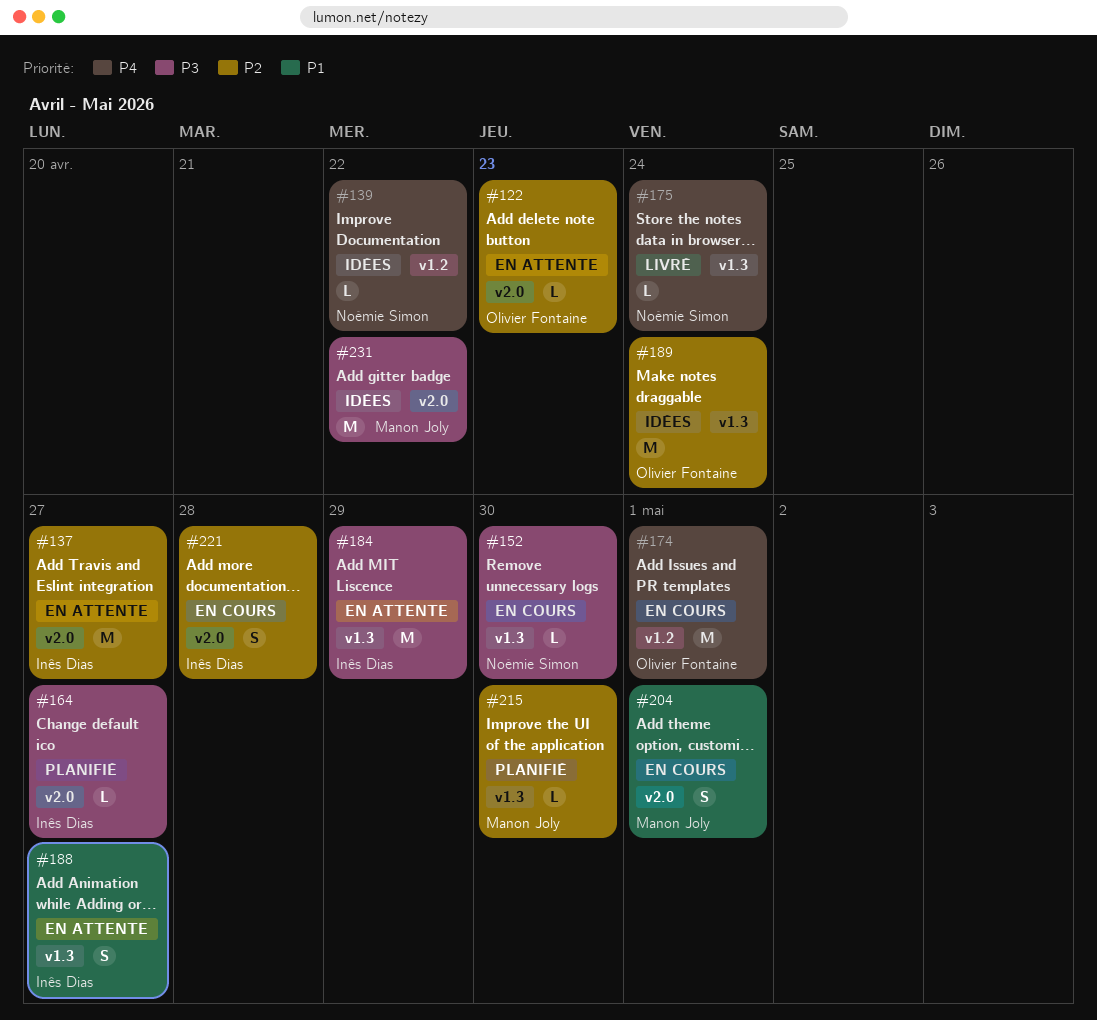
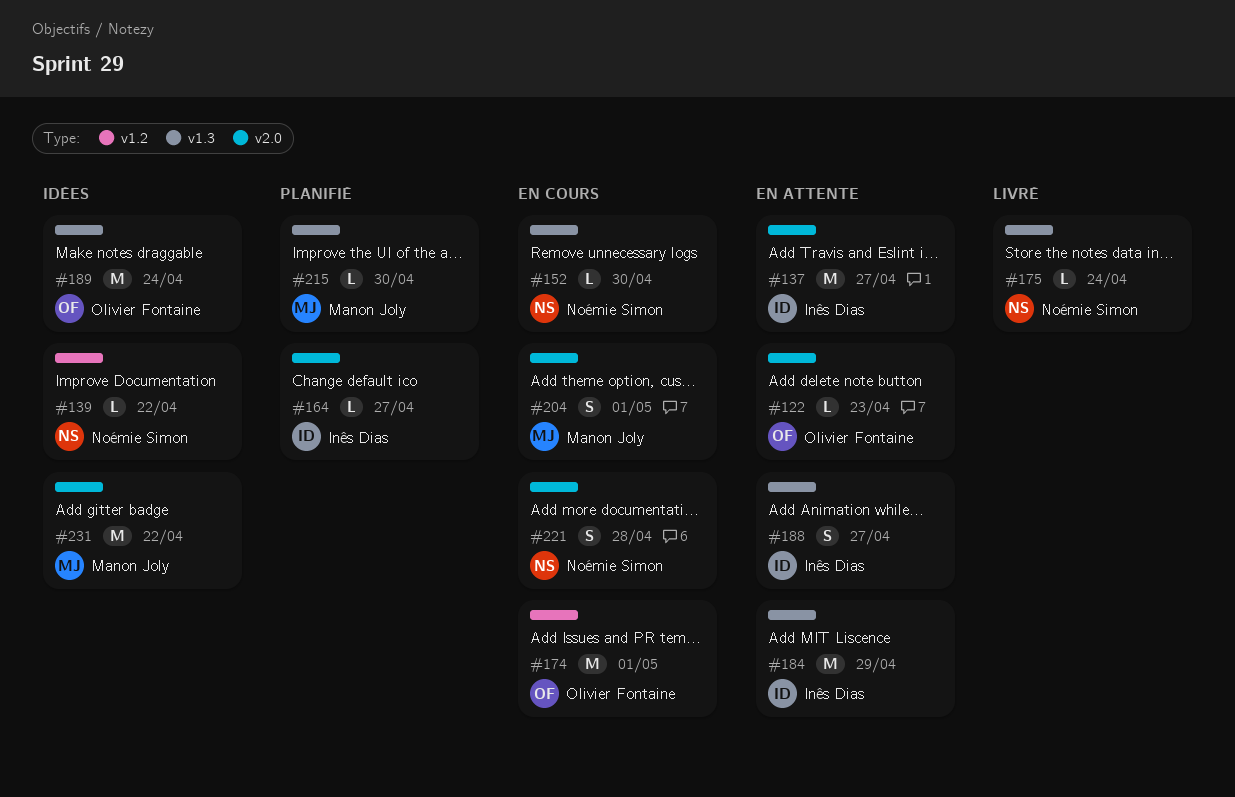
#221, owner: Inês Dias -> Noémie Simon

